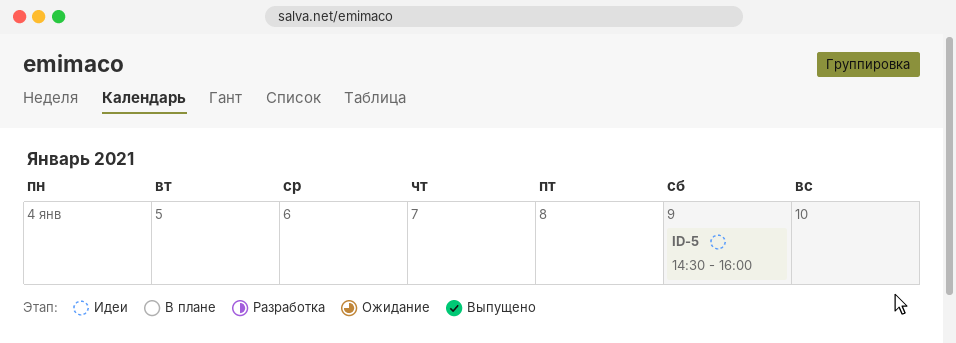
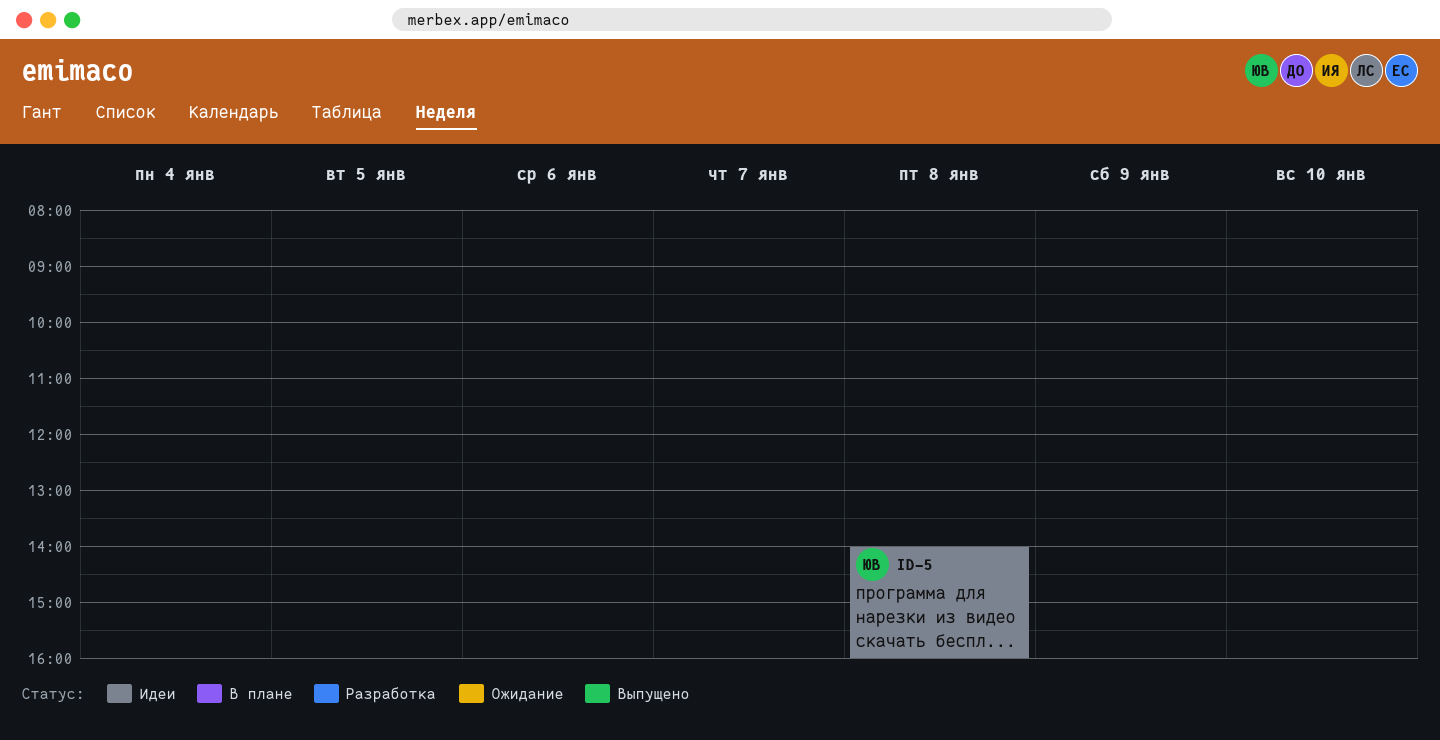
ID-5, day: Jan 9 -> Jan 8
ID-5, begins: 14:30 -> 14:00

